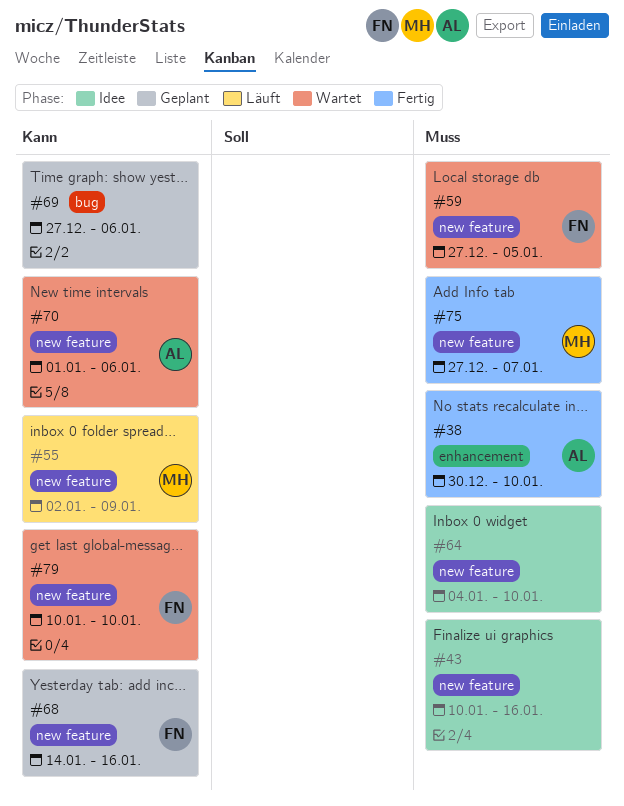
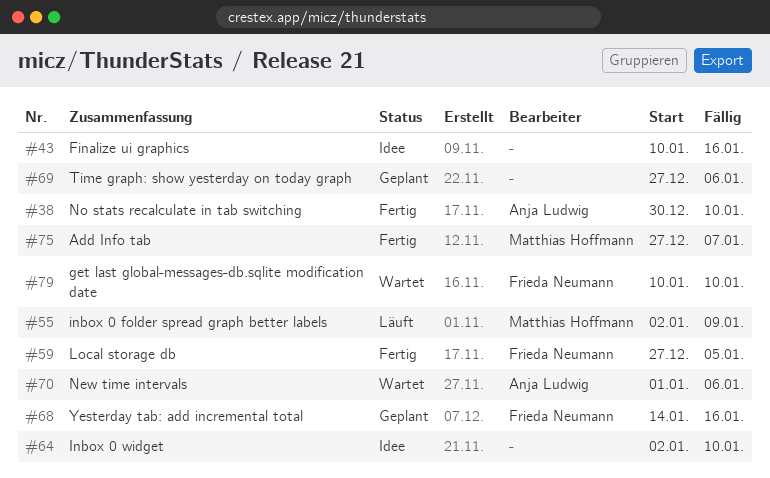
#59, status: Wartet -> Fertig
#64, start: Jan 4 -> Jan 2

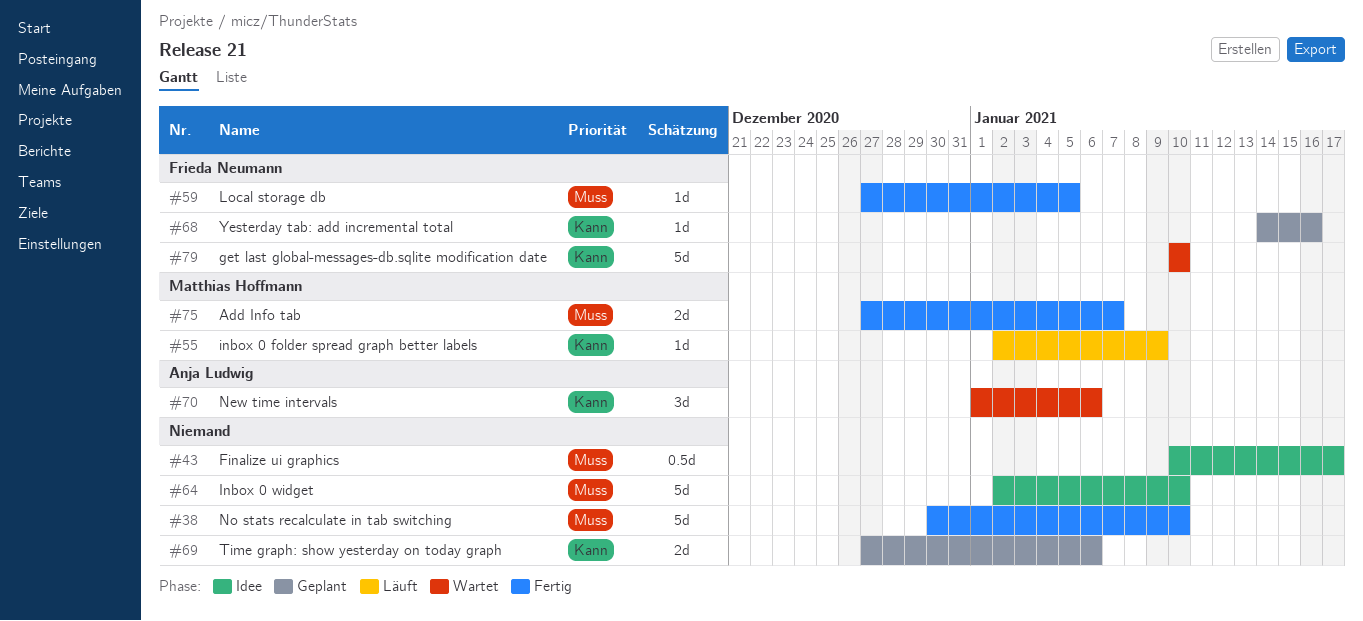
#38, owner: Anja Ludwig -> none
#43, due: Jan 16 -> Jan 17

